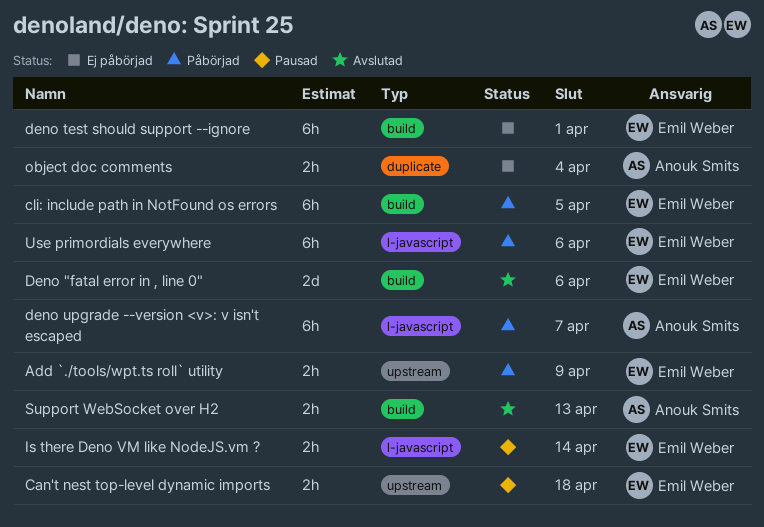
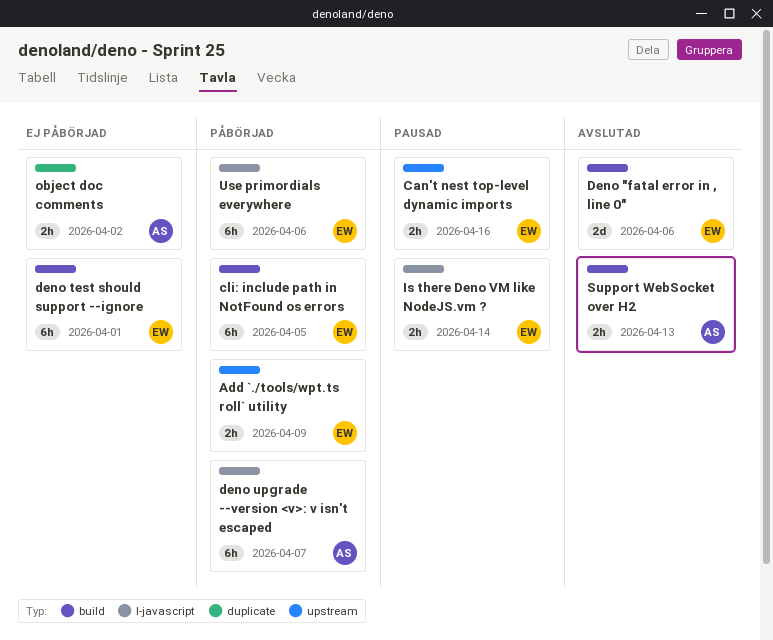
Can't nest top-level dynamic imports, due: Apr 18 -> Apr 16
object doc comments, due: Apr 4 -> Apr 2

